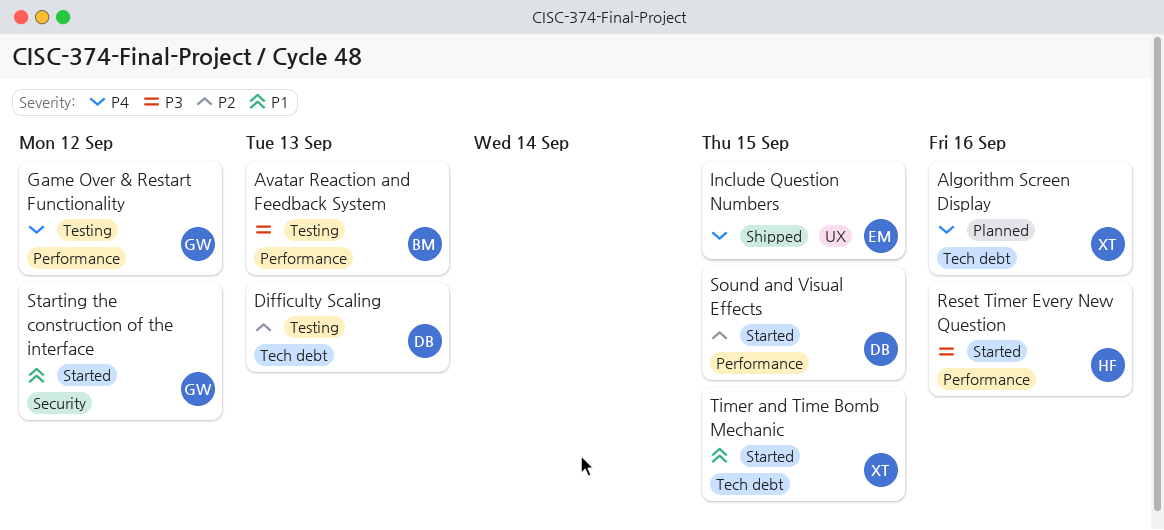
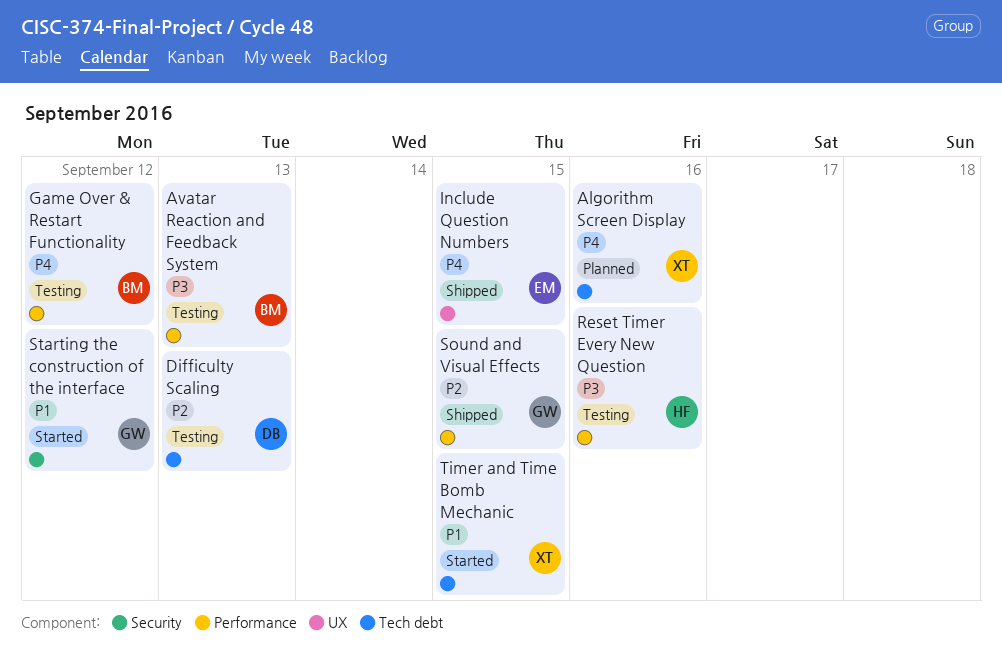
Game Over & Restart Functionality, owner: GW -> BM
Reset Timer Every New Question, status: Started -> Testing
Sound and Visual Effects, status: Started -> Shipped
Sound and Visual Effects, owner: DB -> GW

